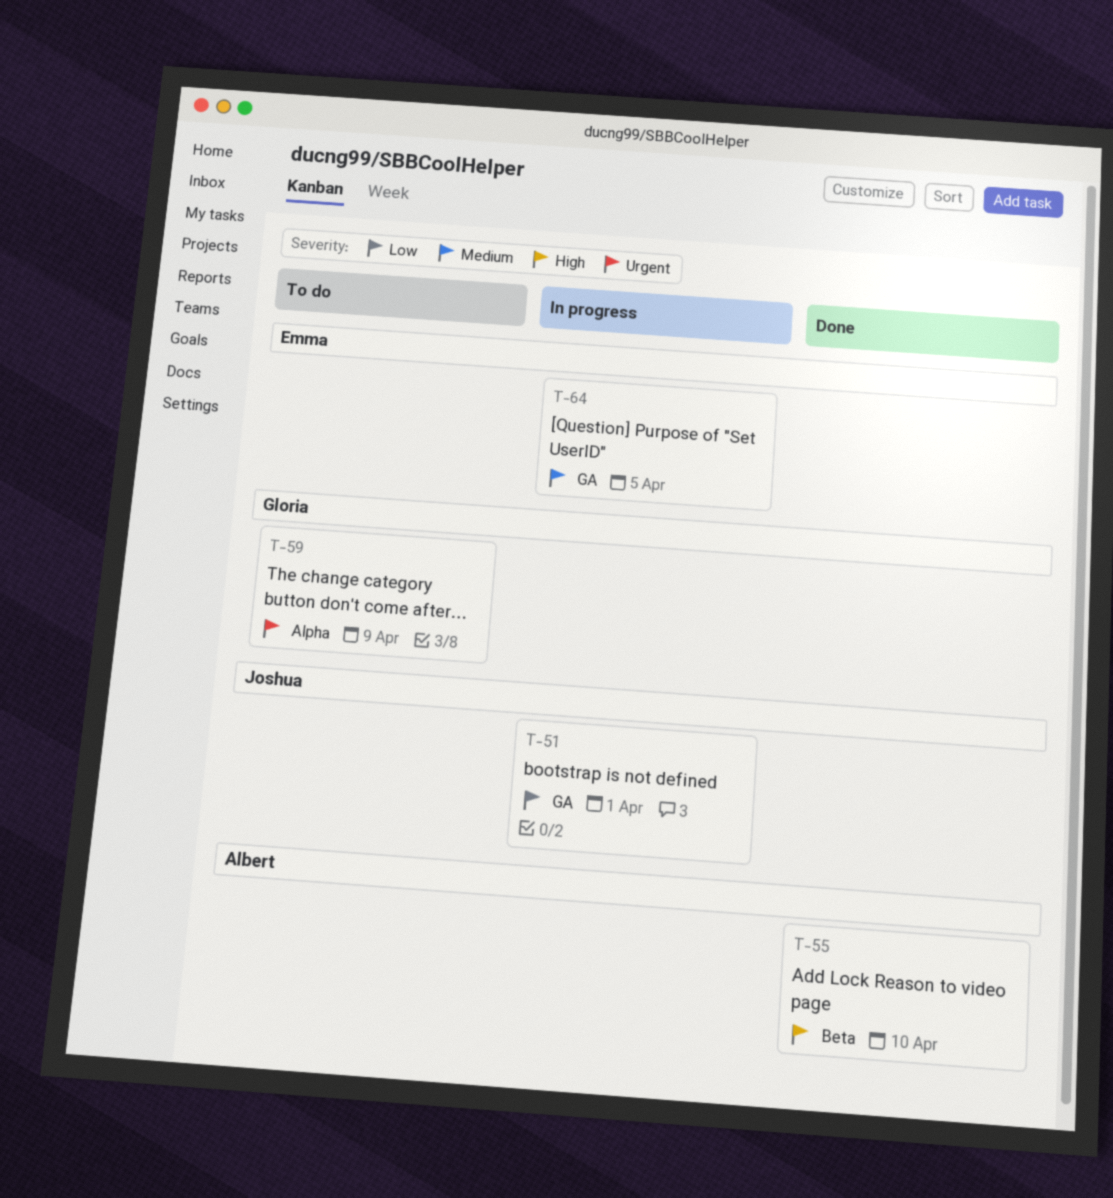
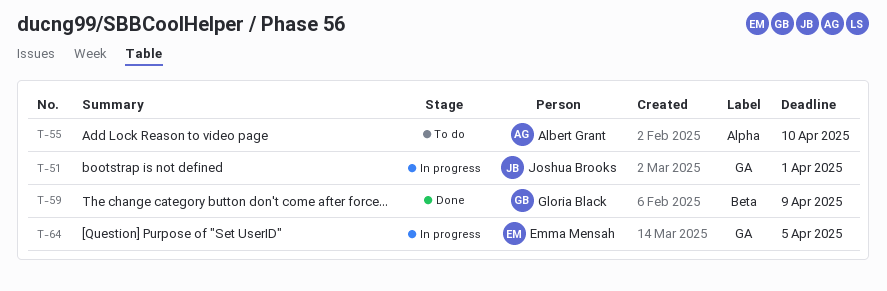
T-55, status: Done -> To do
T-55, label: Beta -> Alpha
T-59, status: To do -> Done
T-59, label: Alpha -> Beta

